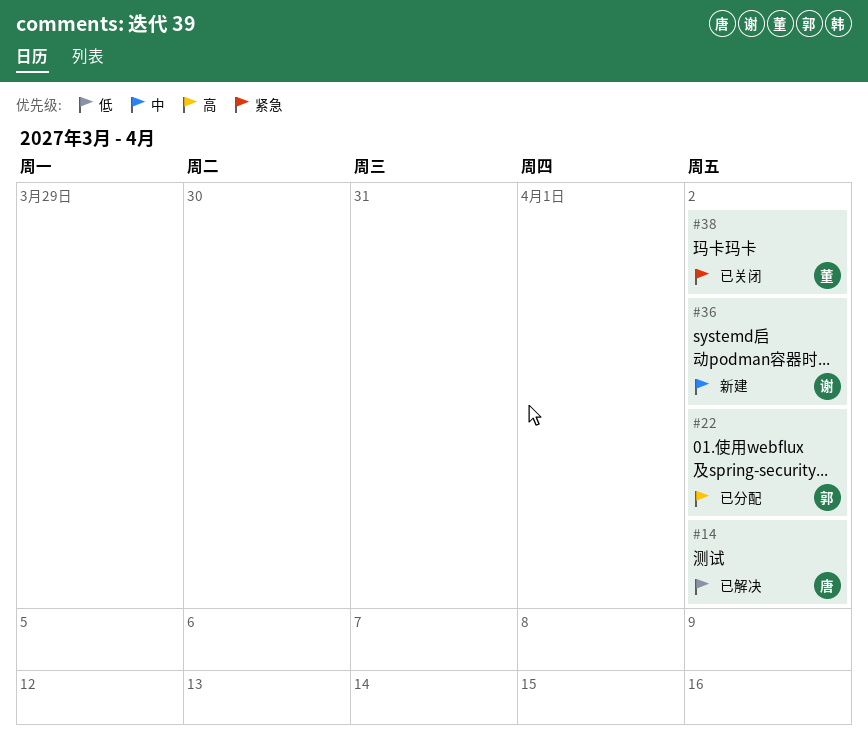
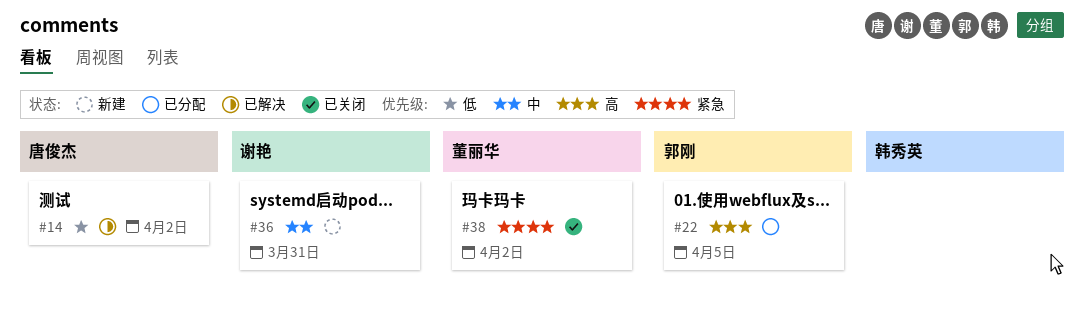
#22, due: Apr 2 -> Apr 5
#36, due: Apr 2 -> Mar 31

